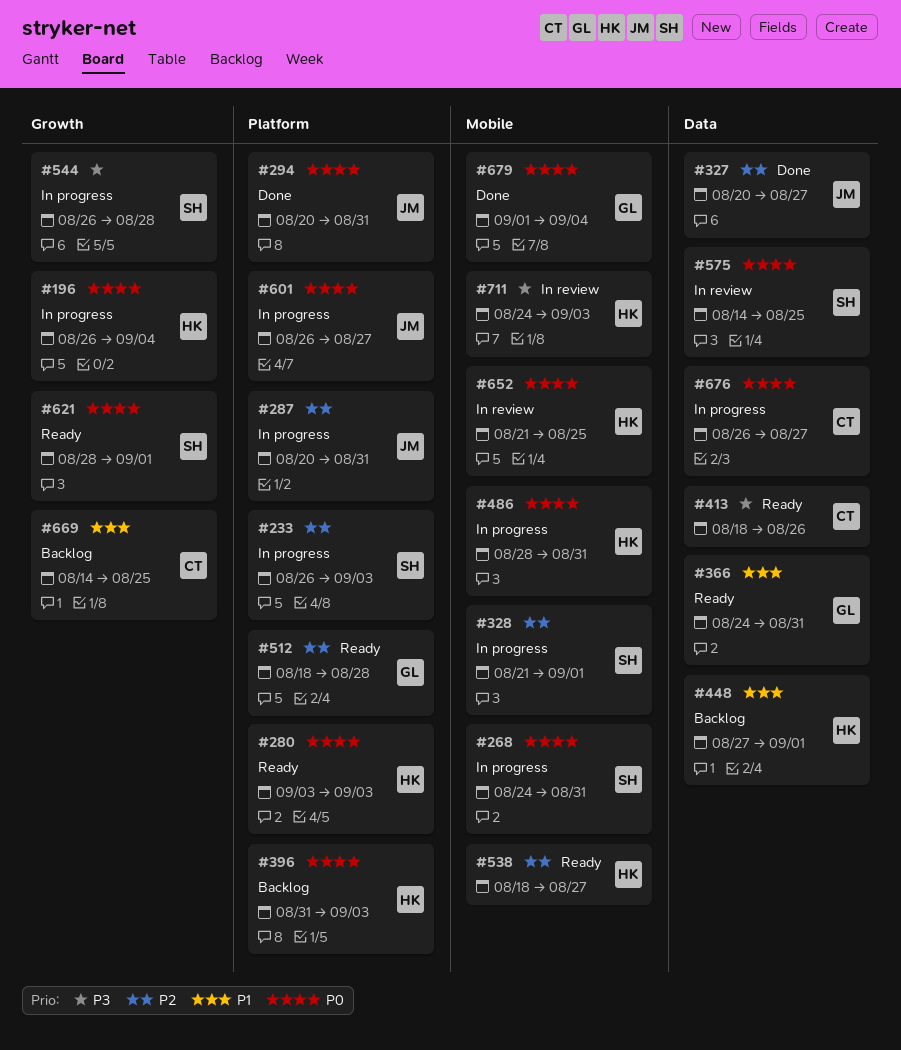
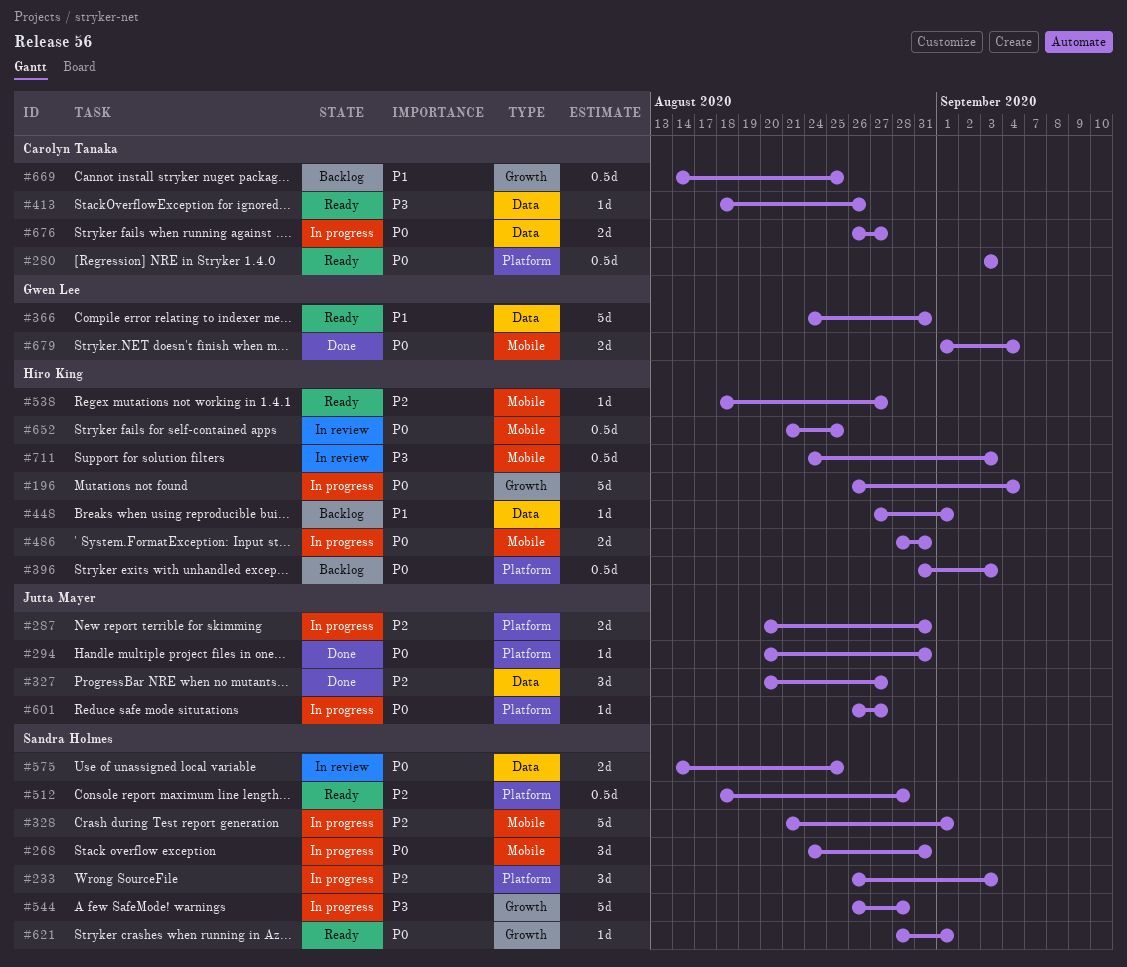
#280, owner: Hiro King -> Carolyn Tanaka
#512, owner: Gwen Lee -> Sandra Holmes

